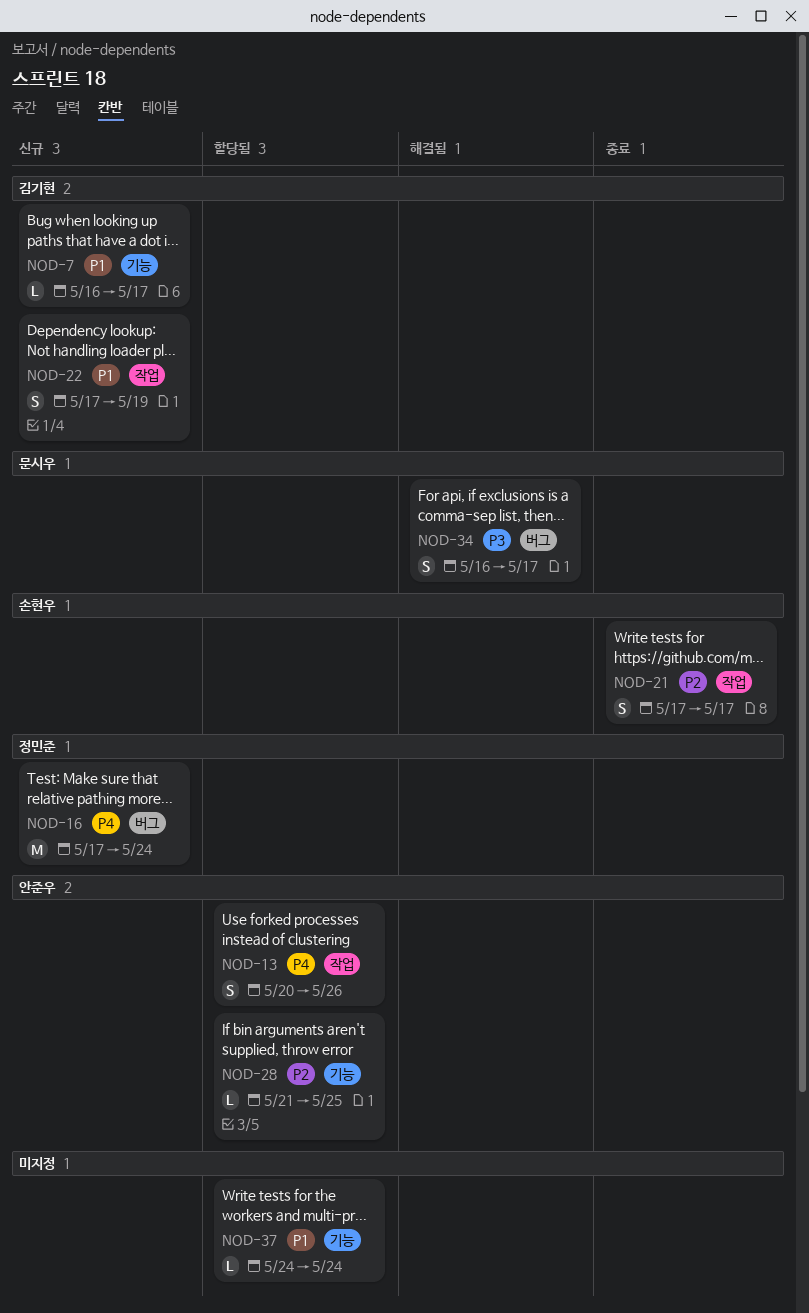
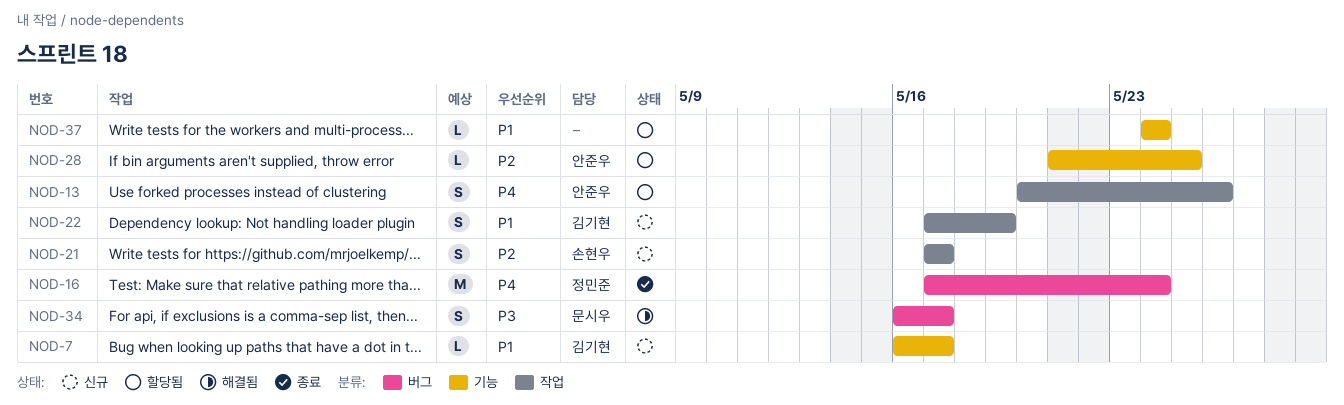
NOD-16, status: 신규 -> 종료
NOD-21, status: 종료 -> 신규

